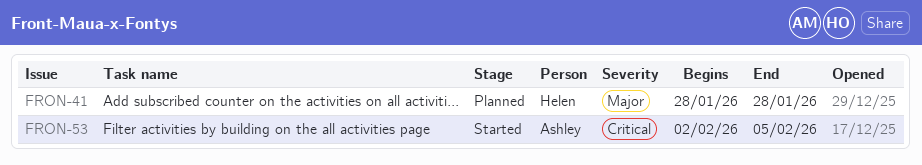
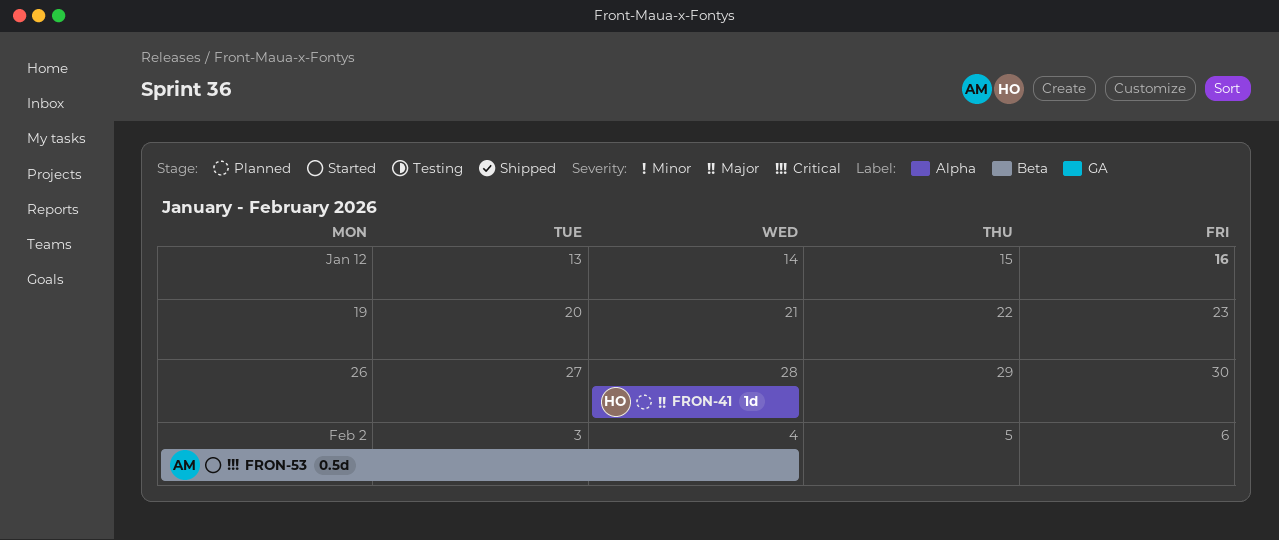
FRON-53, due: Feb 5 -> Feb 4

